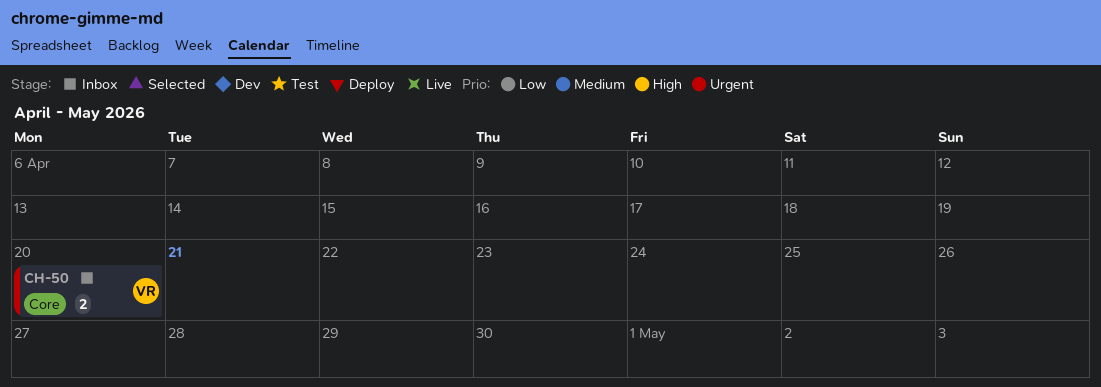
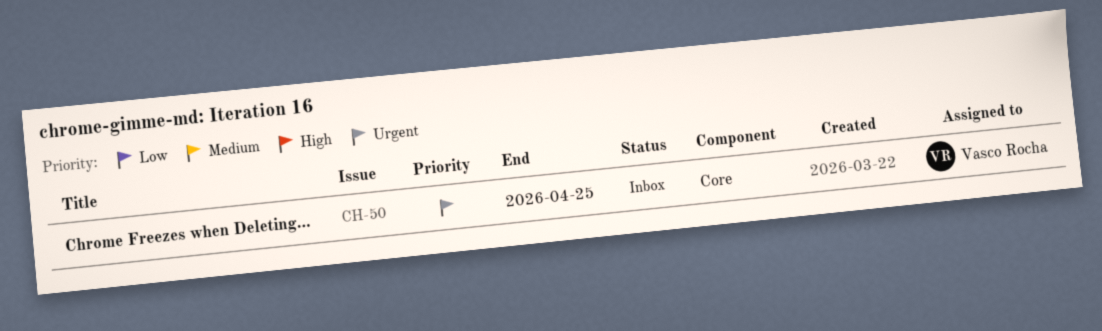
CH-50, due: Apr 20 -> Apr 25

